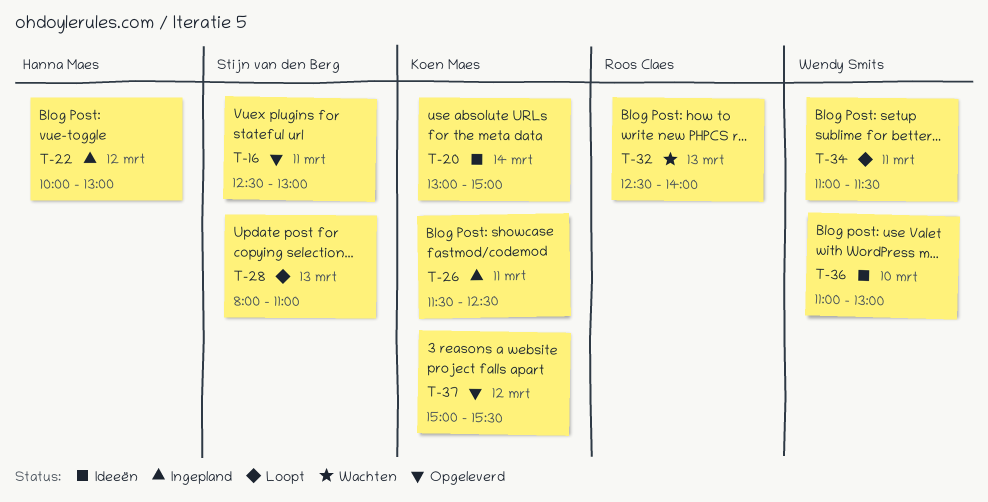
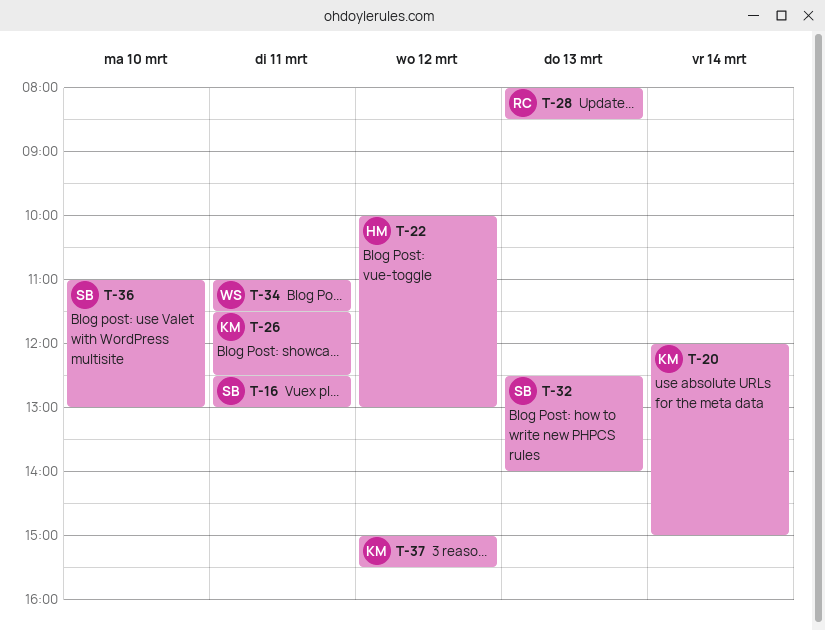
T-20, begins: 13:00 -> 12:00
T-28, owner: Stijn van den Berg -> Roos Claes
T-28, ends: 11:00 -> 08:30
T-32, owner: Roos Claes -> Stijn van den Berg
T-36, owner: Wendy Smits -> Stijn van den Berg

